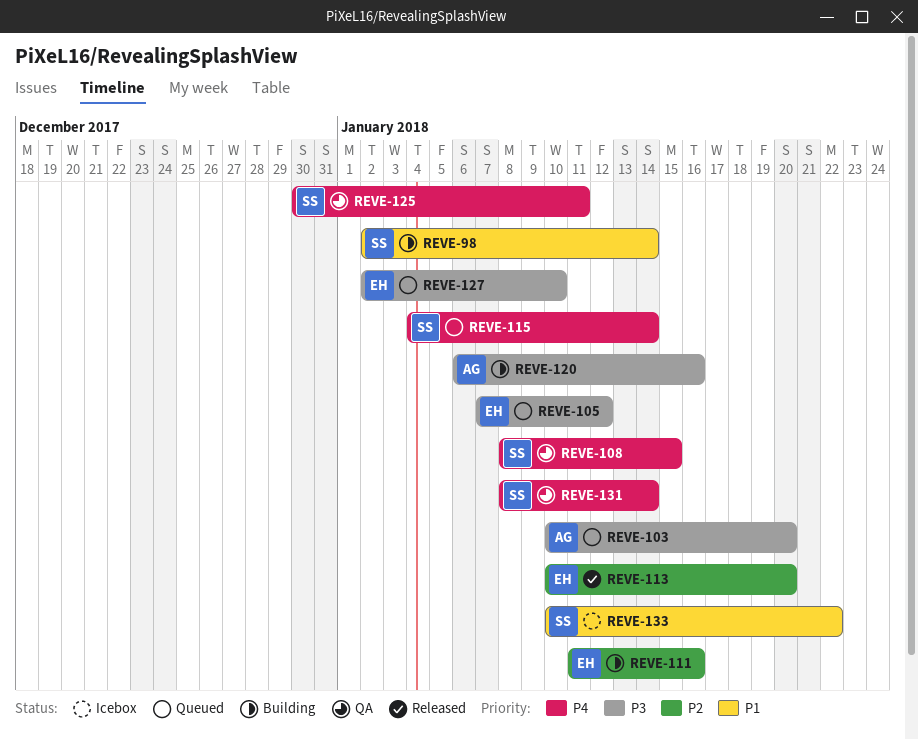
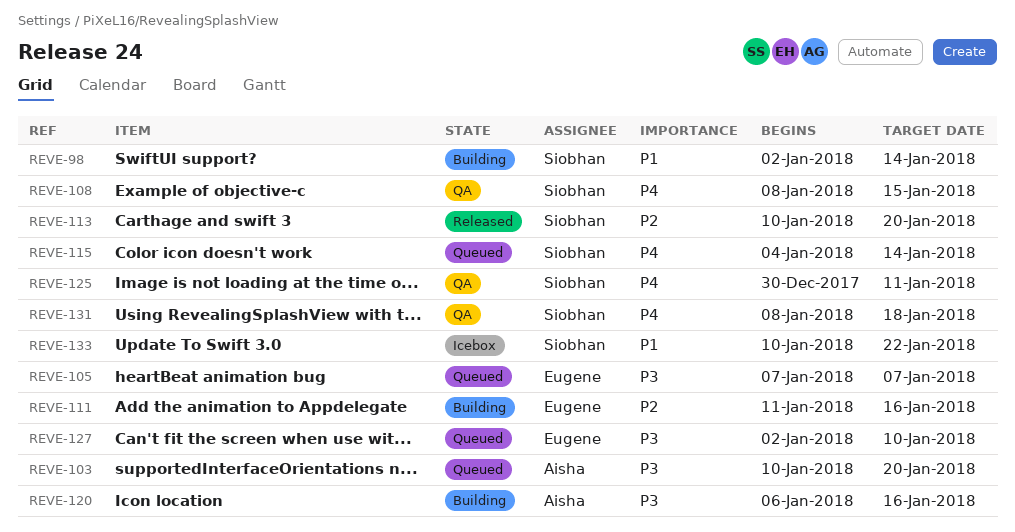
REVE-105, due: Jan 12 -> Jan 7
REVE-113, owner: Eugene -> Siobhan
REVE-131, due: Jan 14 -> Jan 18

